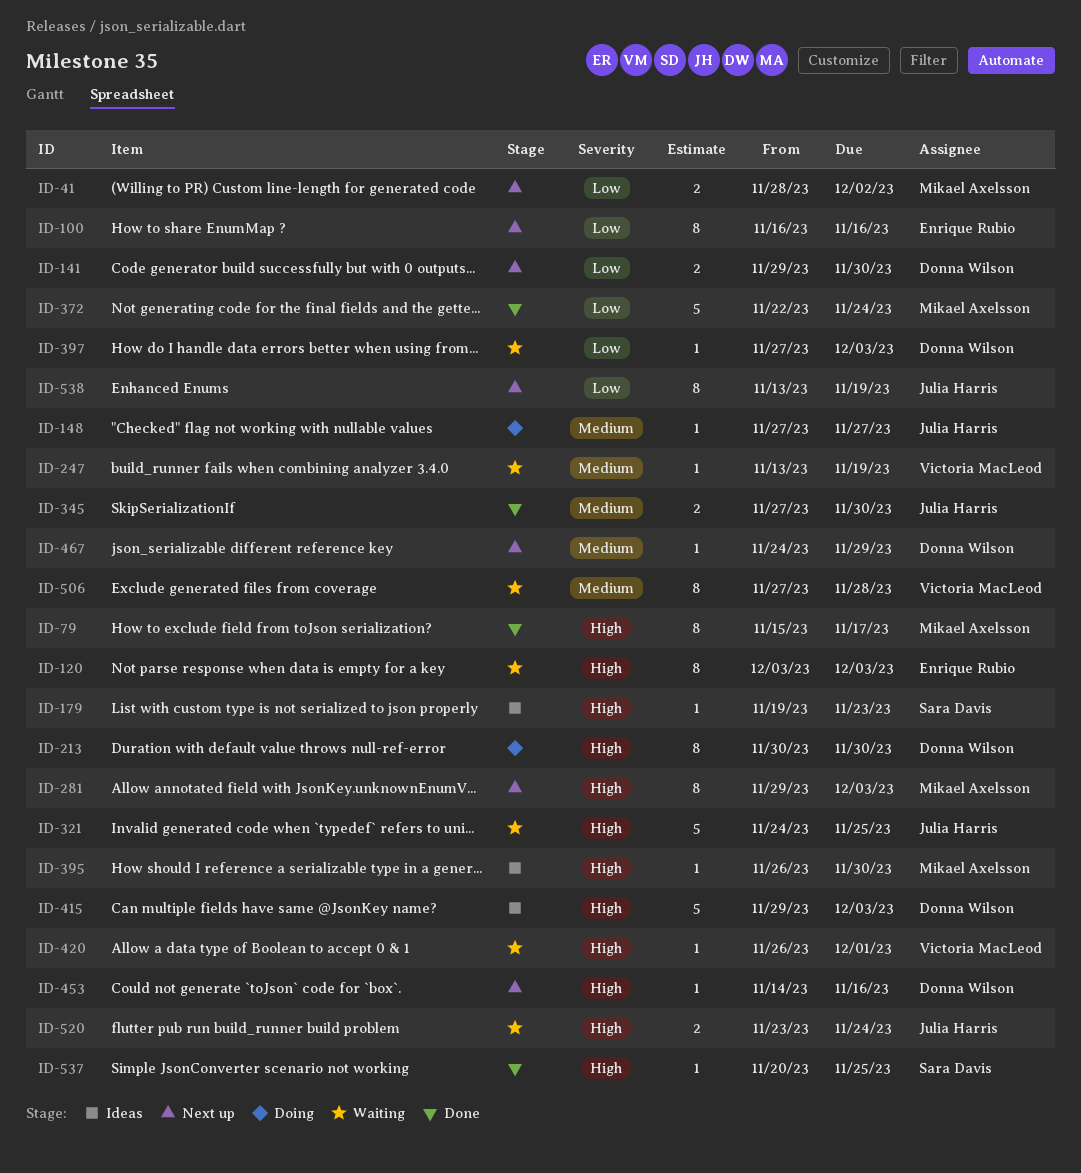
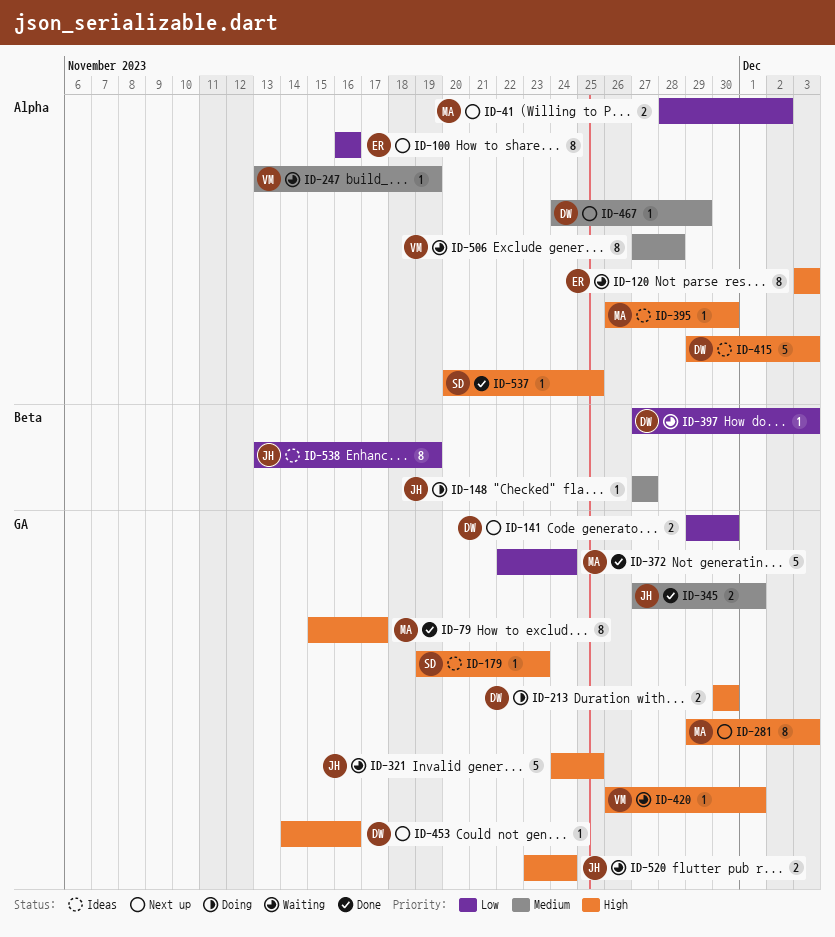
ID-213, estimate: 8 -> 2
ID-345, due: Nov 30 -> Dec 1
ID-538, status: Next up -> Ideas

